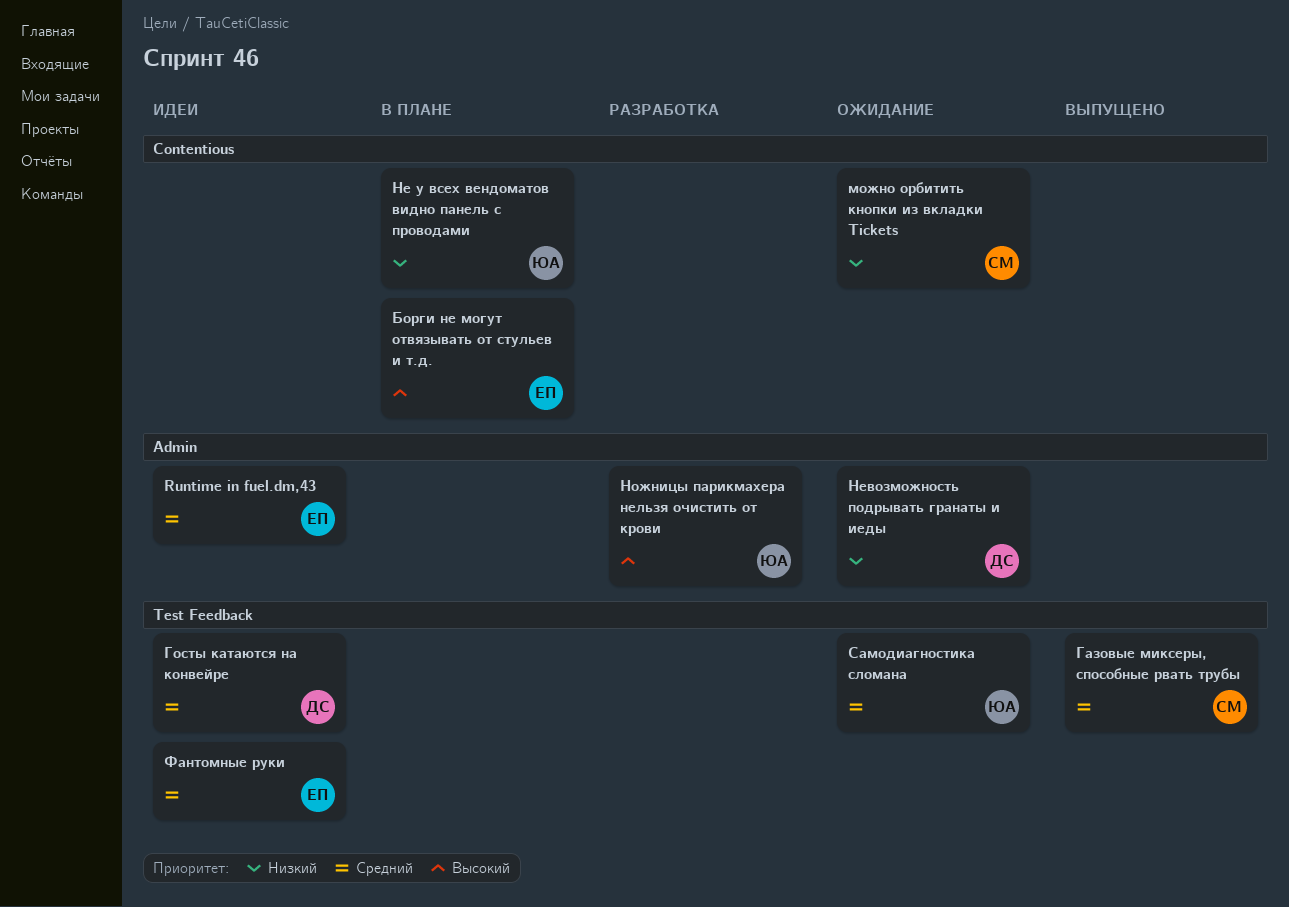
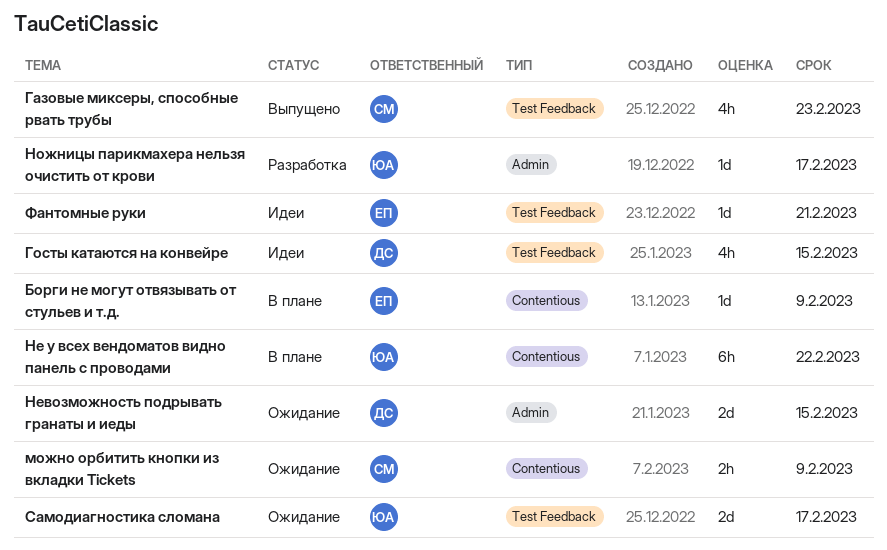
Runtime in fuel.dm,43: present -> none

